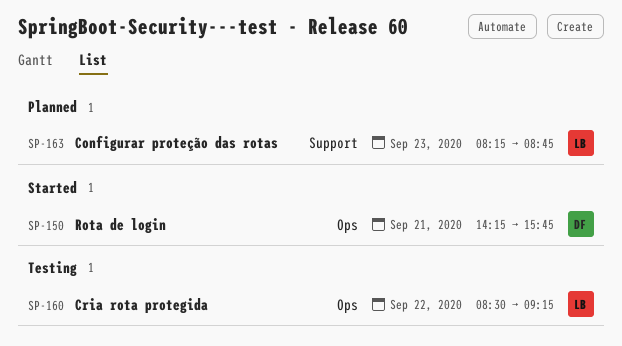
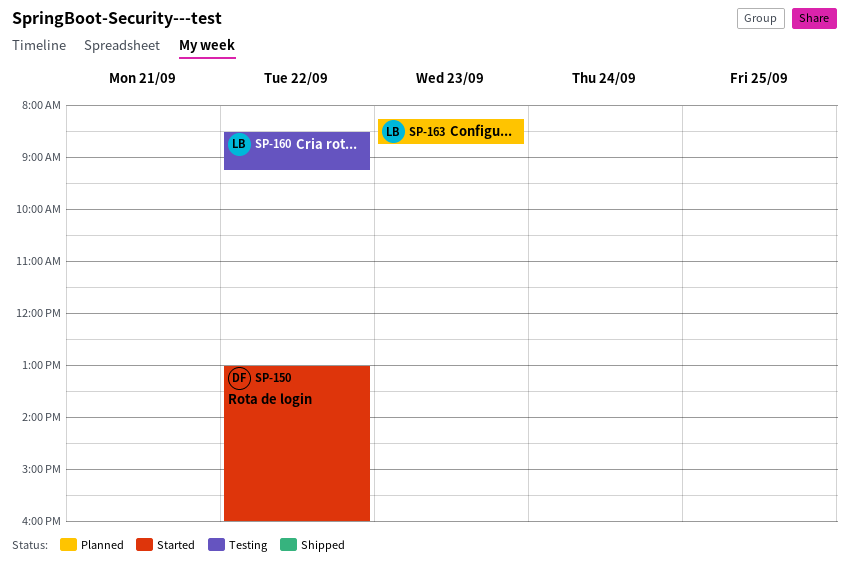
SP-150, day: Sep 21 -> Sep 22
SP-150, begins: 14:15 -> 13:00
SP-150, ends: 15:45 -> 16:00

